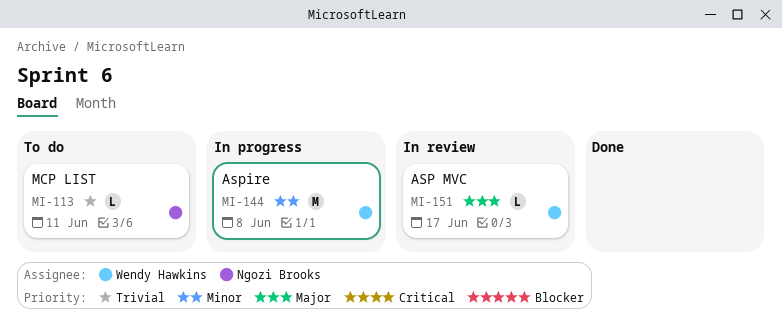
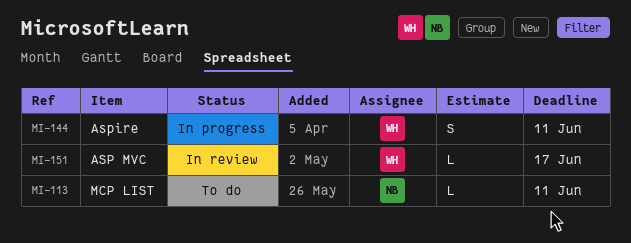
MI-144, estimate: M -> S
MI-144, due: Jun 8 -> Jun 11

